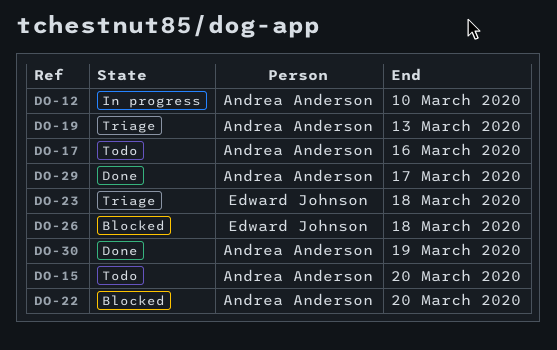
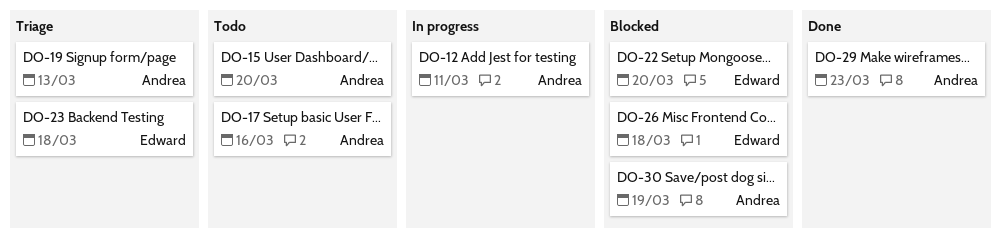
DO-12, due: Mar 10 -> Mar 11
DO-22, owner: Andrea Anderson -> Edward Johnson
DO-29, due: Mar 17 -> Mar 23
DO-30, status: Done -> Blocked

